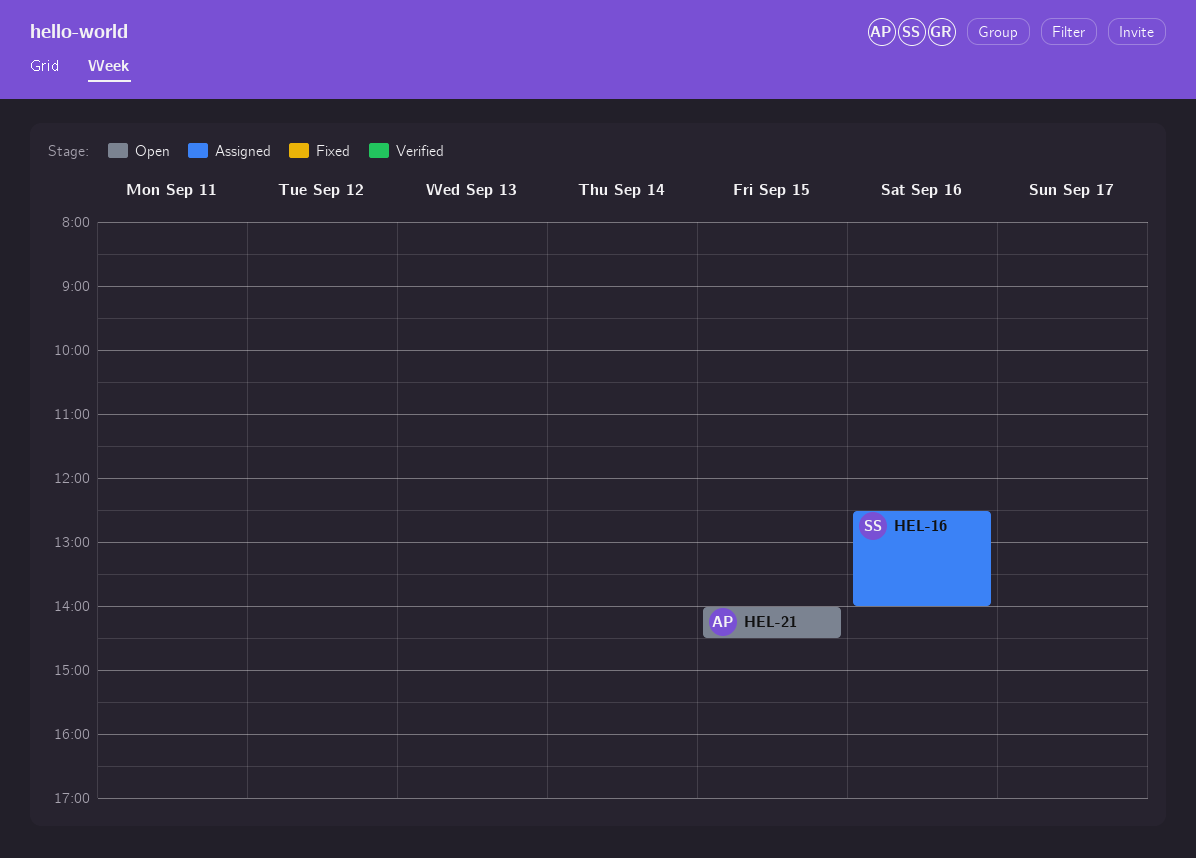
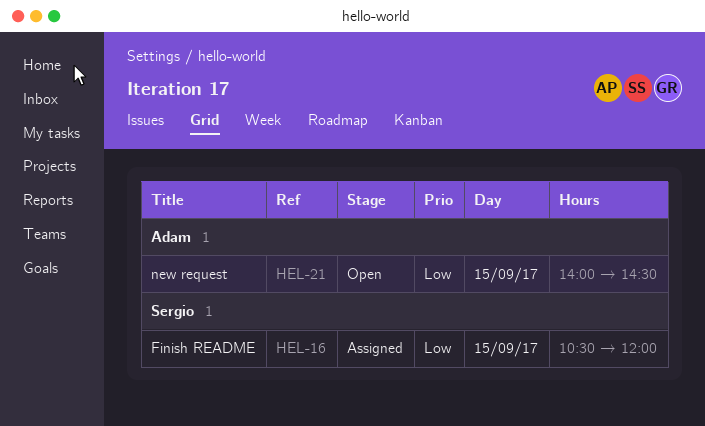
HEL-16, day: Sep 16 -> Sep 15
HEL-16, begins: 12:30 -> 10:30
HEL-16, ends: 14:00 -> 12:00

